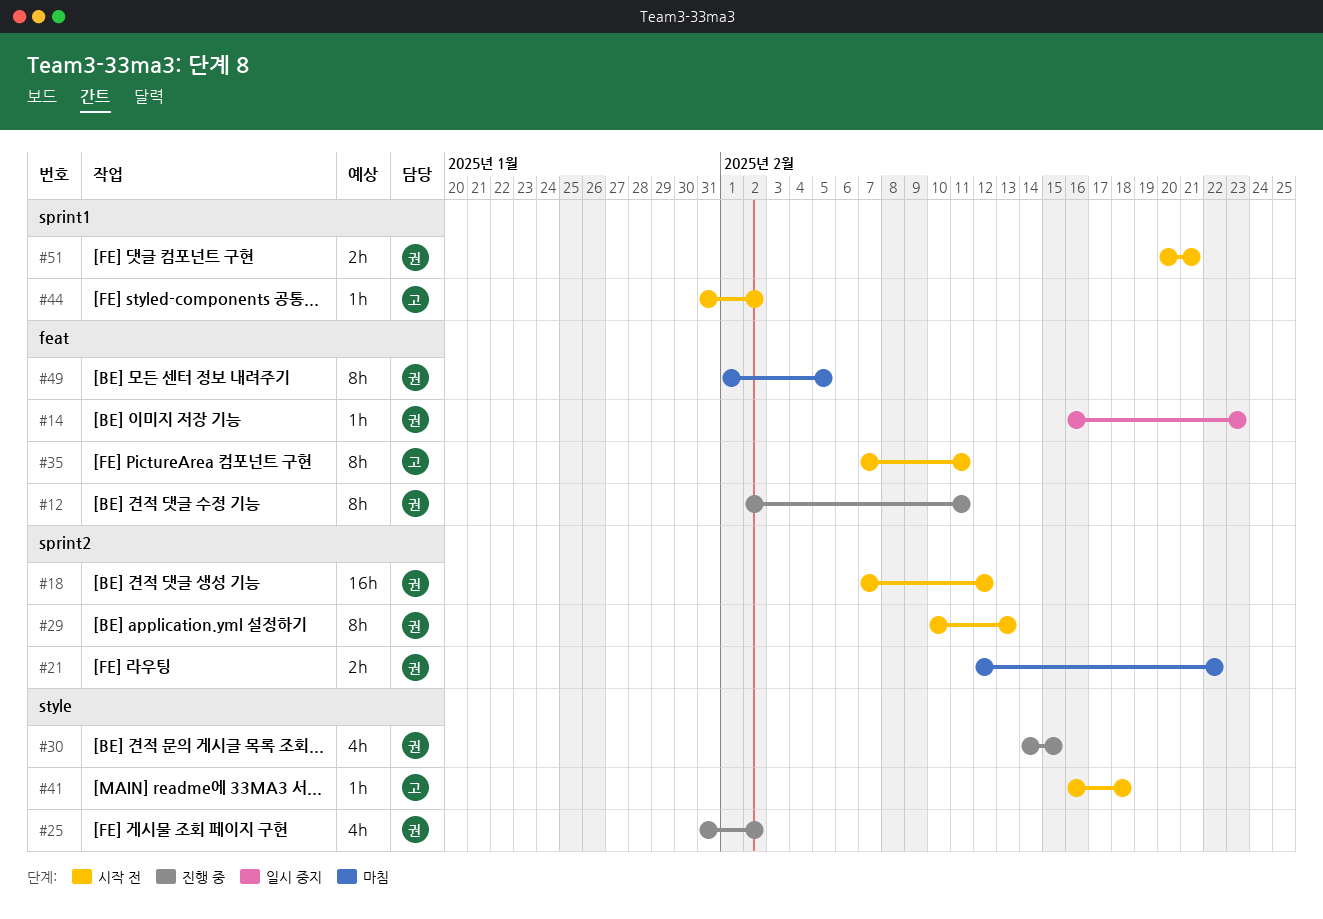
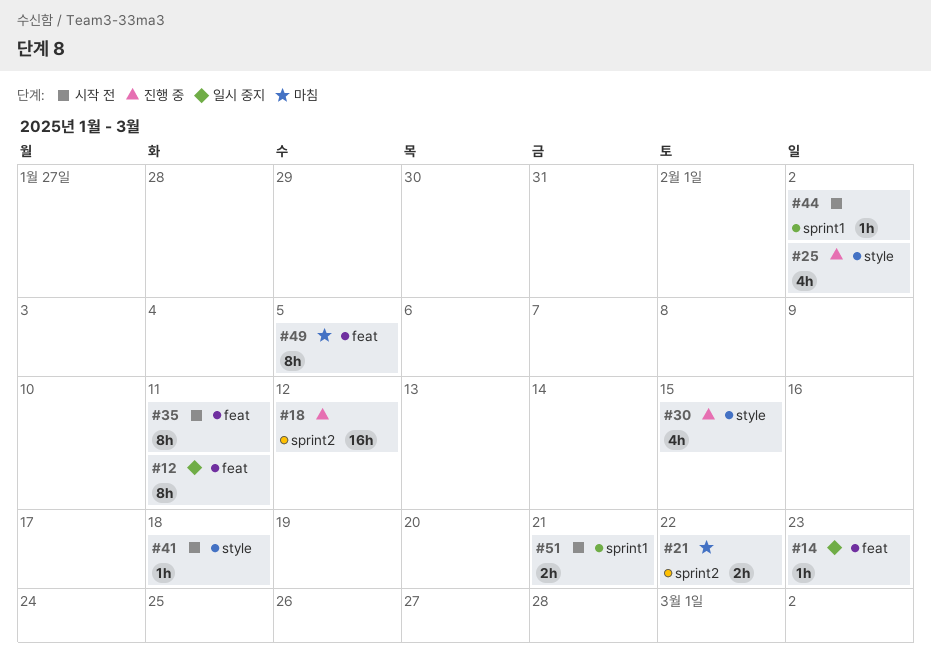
#12, status: 진행 중 -> 일시 중지
#18, status: 시작 전 -> 진행 중
#29: present -> none

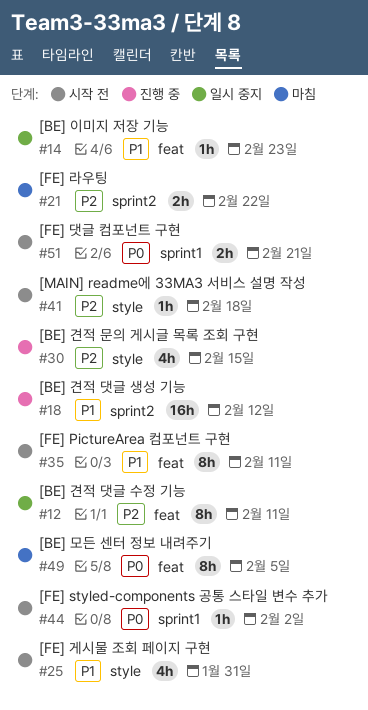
#25, status: 진행 중 -> 시작 전
#25, due: Feb 2 -> Jan 31

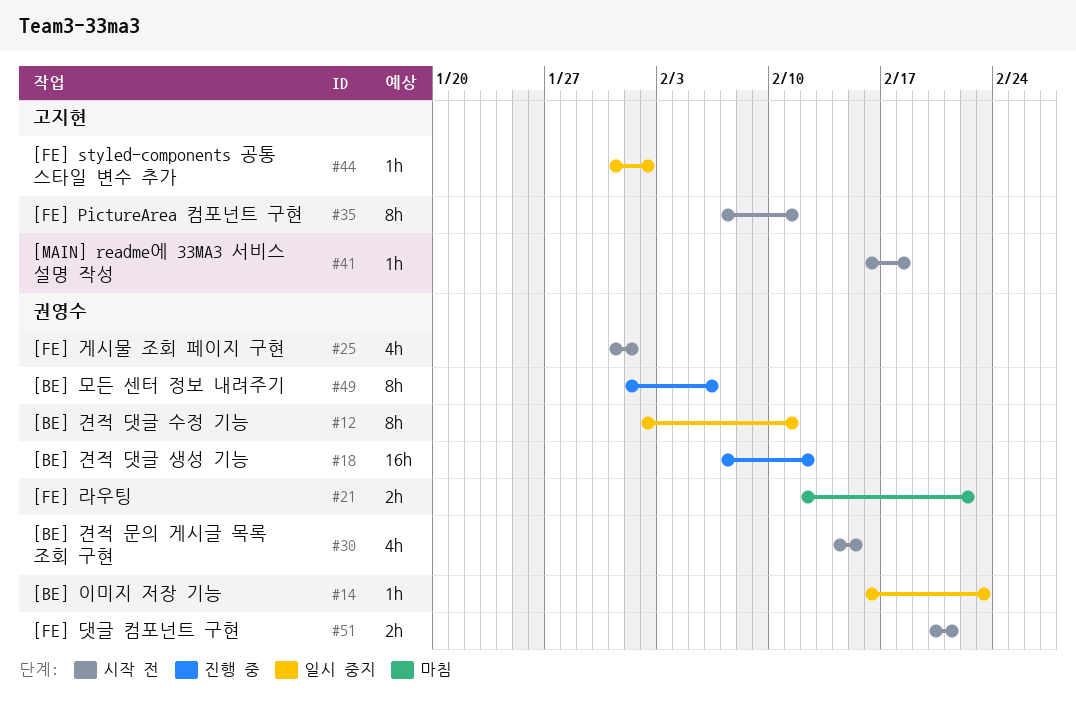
#25, due: Jan 31 -> Feb 1
#30, status: 진행 중 -> 시작 전
#44, status: 시작 전 -> 일시 중지
#49, status: 마침 -> 진행 중
#49, due: Feb 5 -> Feb 6

